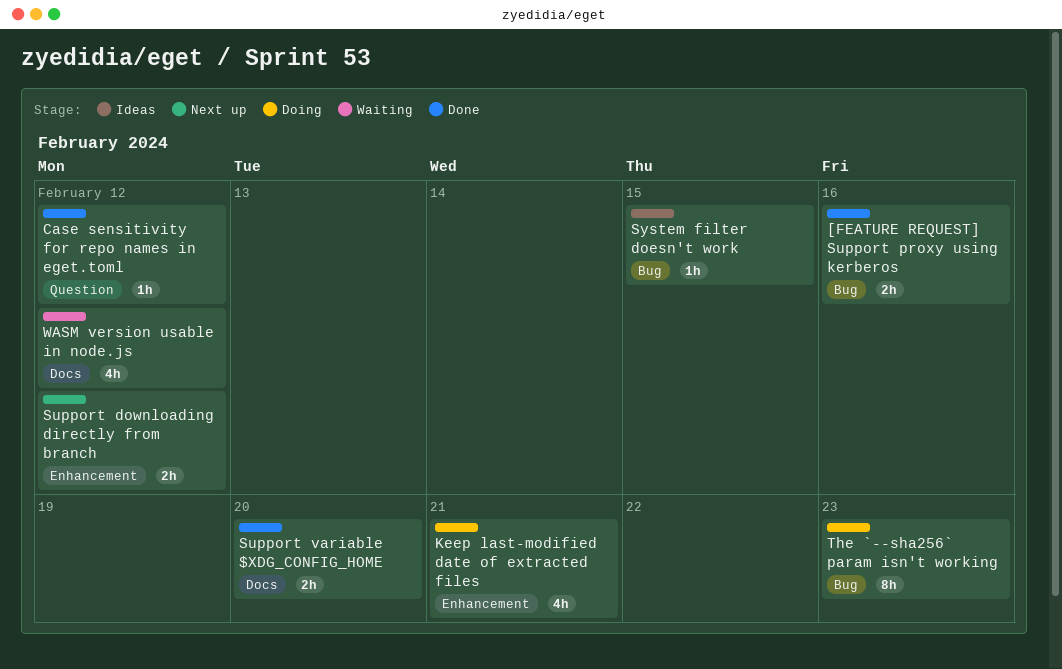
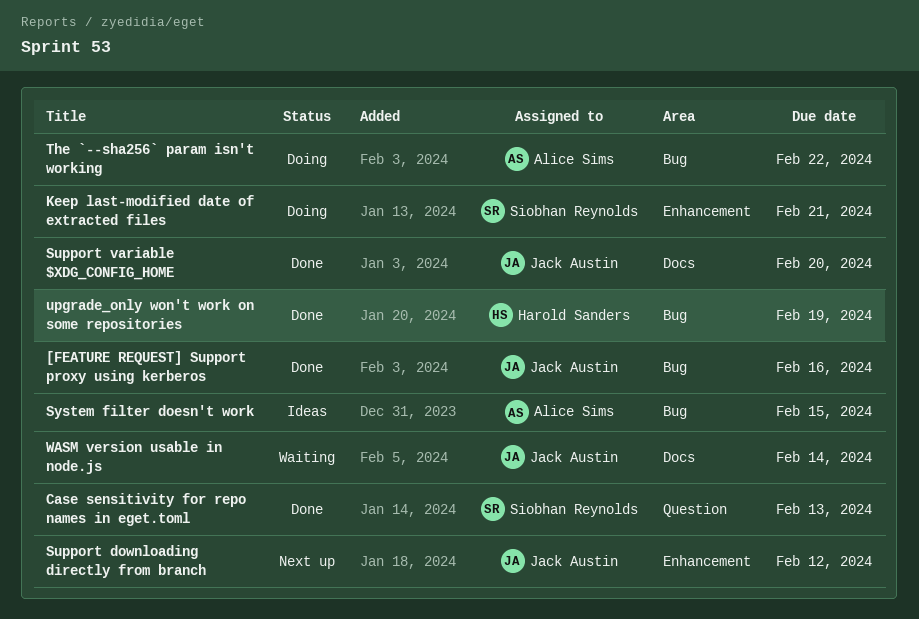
Case sensitivity for repo names in eget.toml, due: Feb 12 -> Feb 13
The `--sha256` param isn't working, due: Feb 23 -> Feb 22
upgrade_only won't work on some repositories: none -> present
WASM version usable in node.js, due: Feb 12 -> Feb 14

